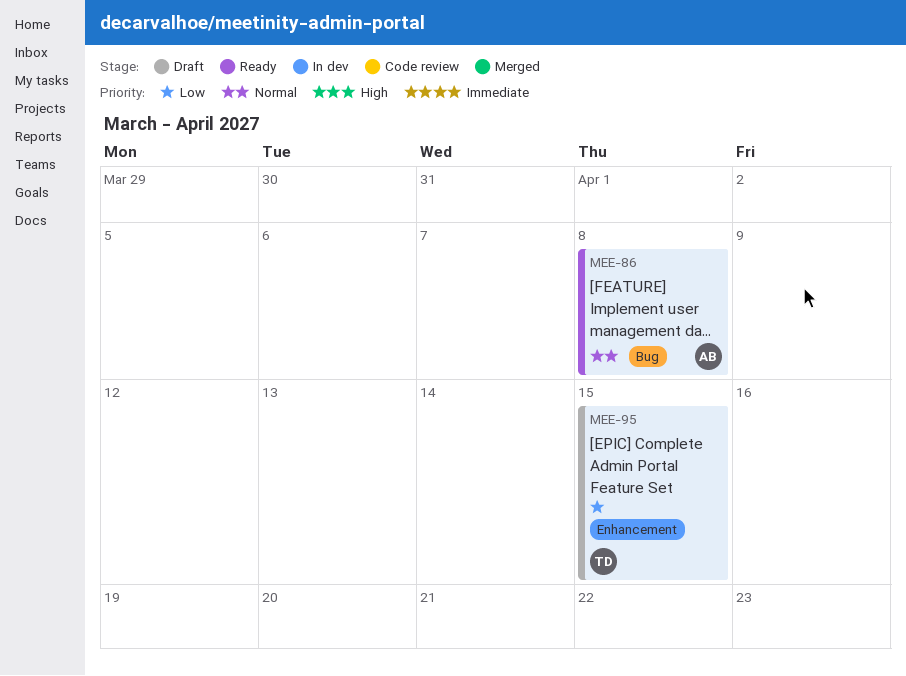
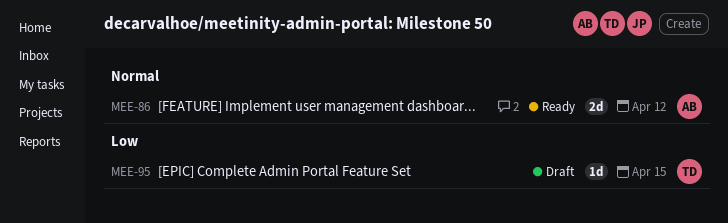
MEE-86, due: Apr 8 -> Apr 12

